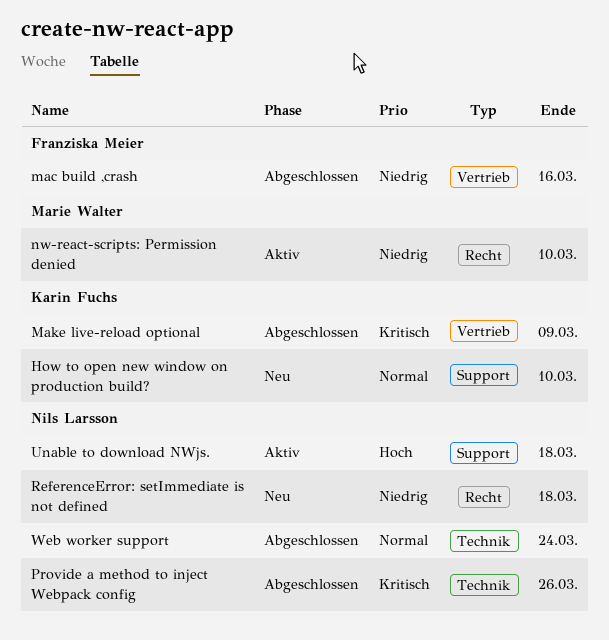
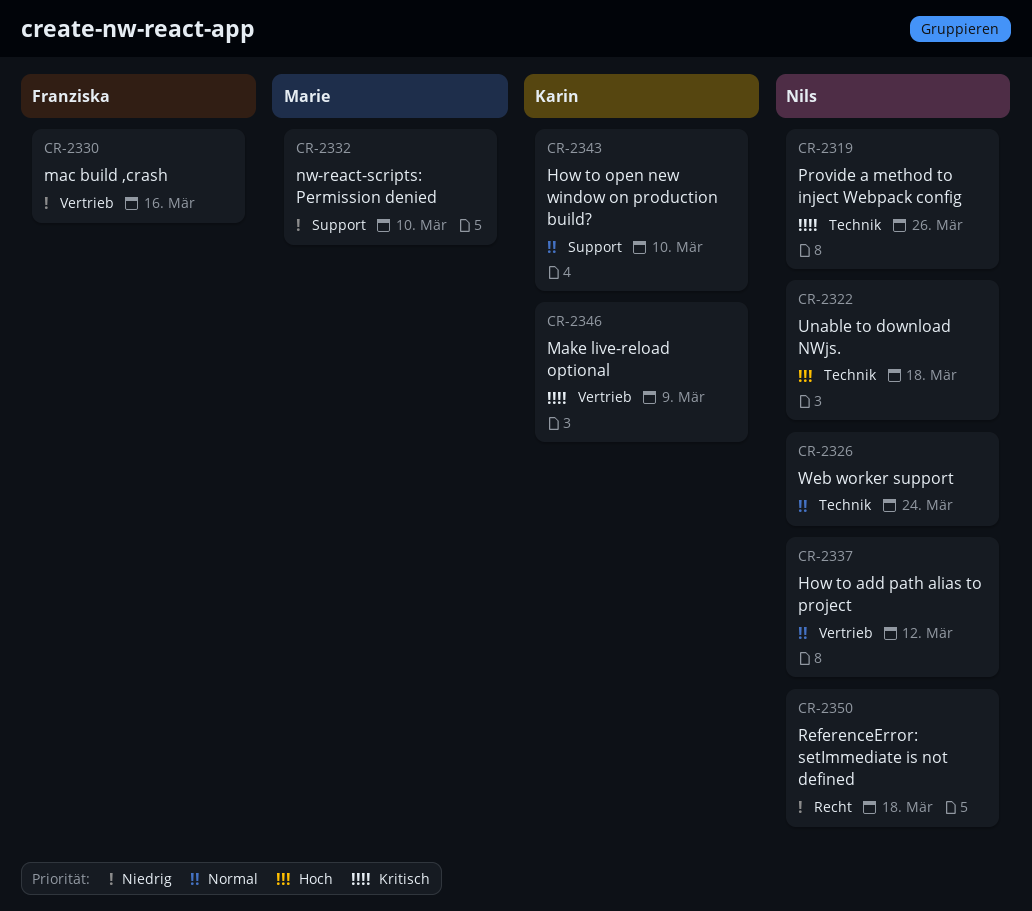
How to add path alias to project: none -> present
nw-react-scripts: Permission denied, label: Recht -> Support
Unable to download NWjs., label: Support -> Technik

